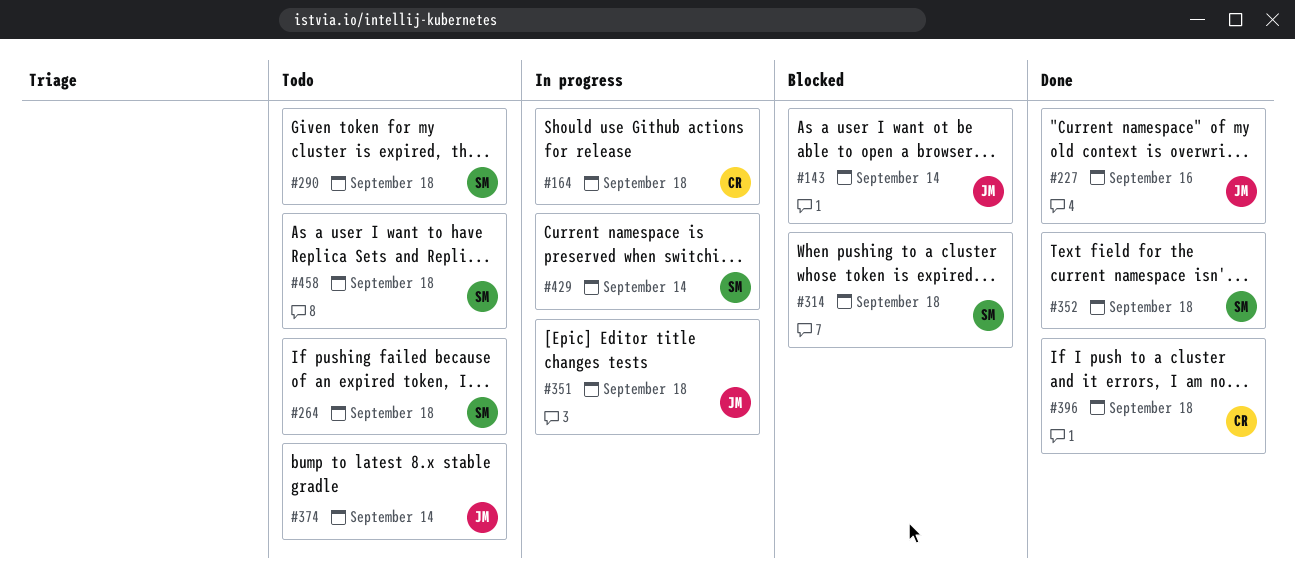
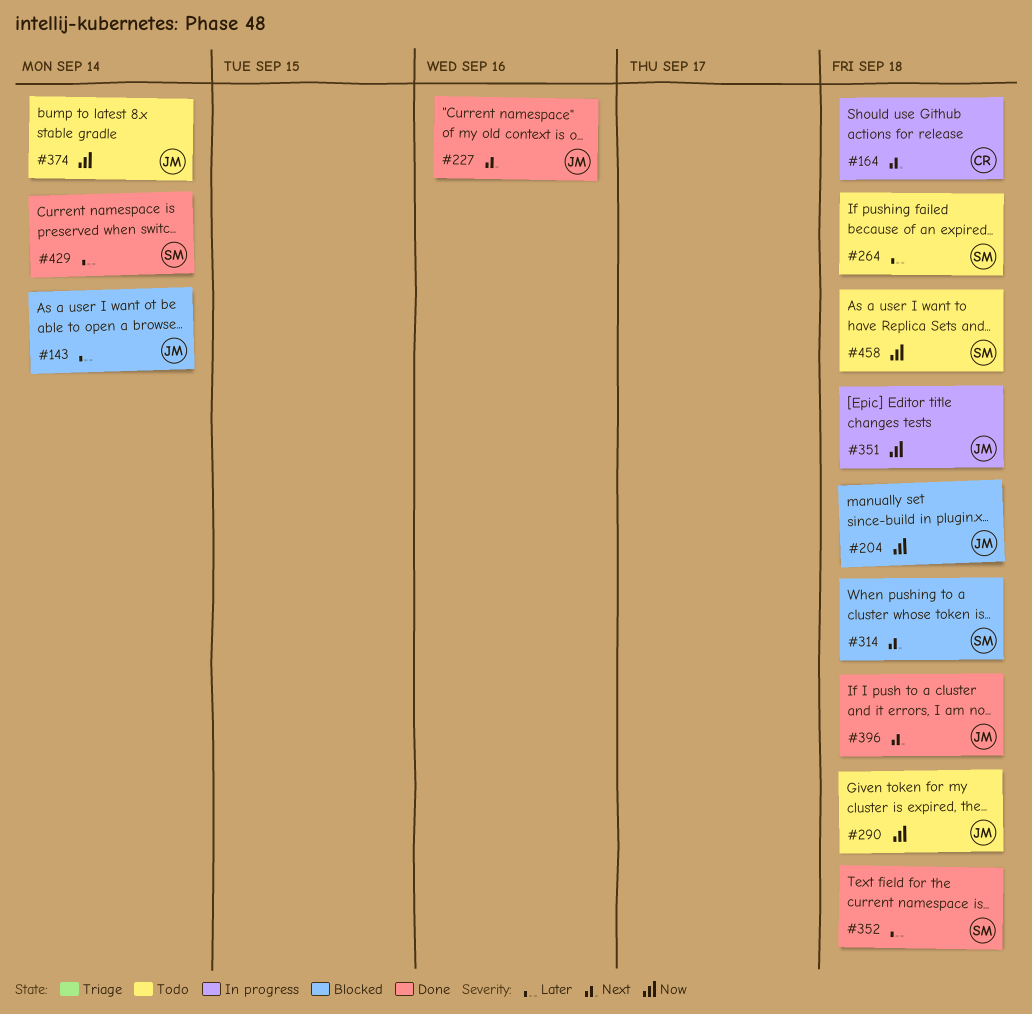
#204: none -> present
#290, owner: SM -> JM
#396, owner: CR -> JM
#429, status: In progress -> Done

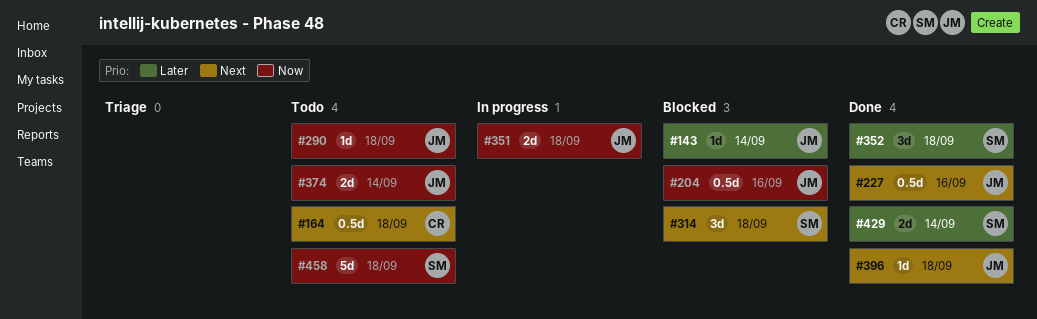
#164, status: In progress -> Todo
#204, due: Sep 18 -> Sep 16
#264: present -> none

